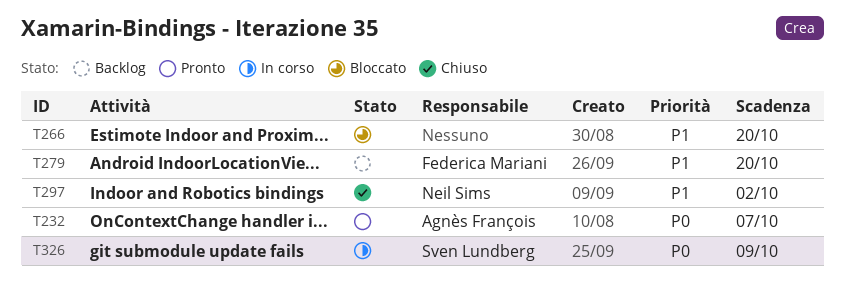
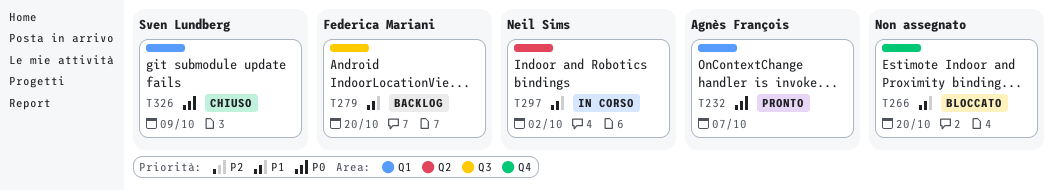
T297, status: Chiuso -> In corso
T326, status: In corso -> Chiuso

